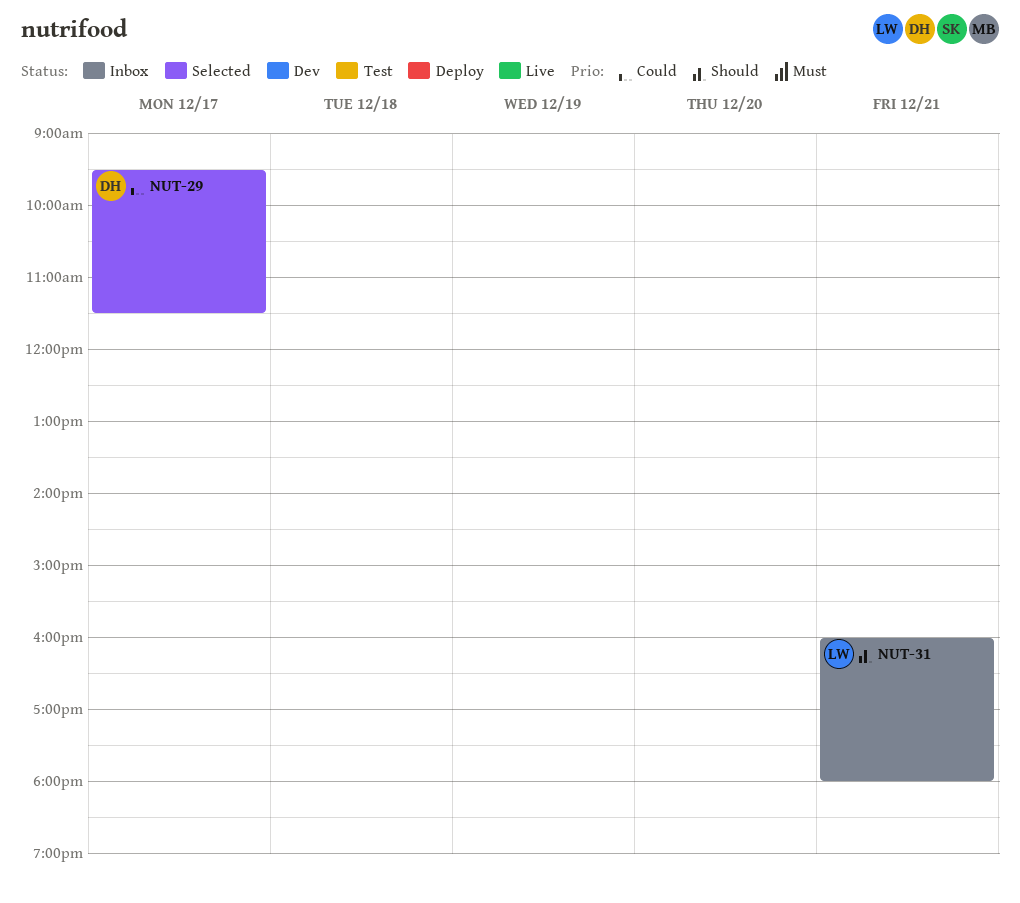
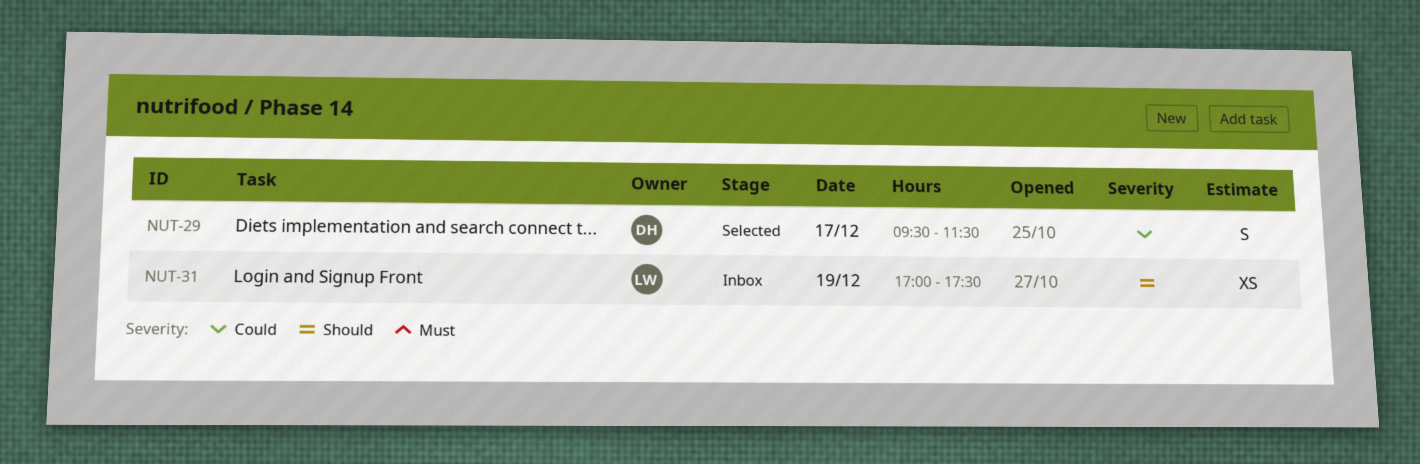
NUT-31, day: Dec 21 -> Dec 19
NUT-31, begins: 16:00 -> 17:00
NUT-31, ends: 18:00 -> 17:30

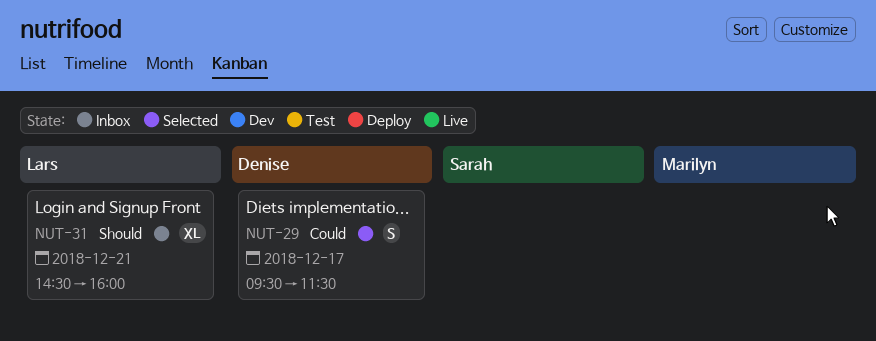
NUT-31, estimate: XS -> XL
NUT-31, day: Dec 19 -> Dec 21
NUT-31, begins: 17:00 -> 14:30
NUT-31, ends: 17:30 -> 16:00

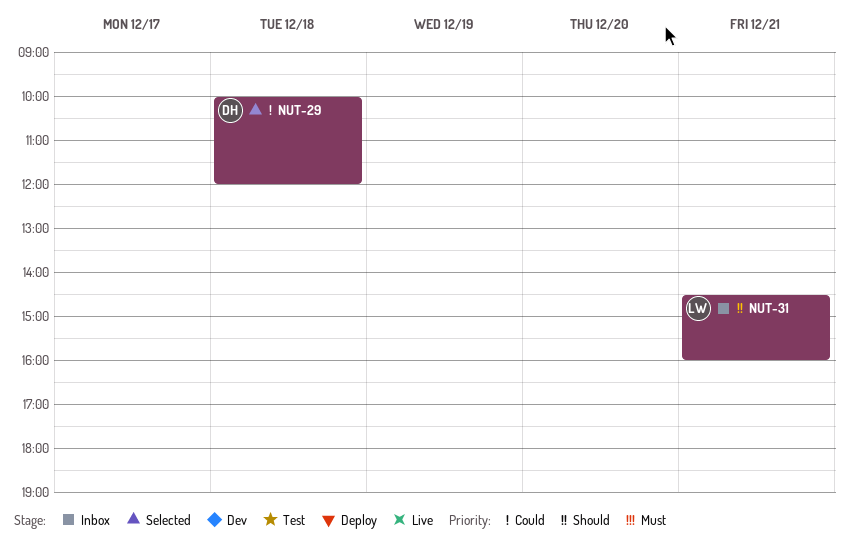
NUT-29, day: Dec 17 -> Dec 18
NUT-29, begins: 09:30 -> 10:00
NUT-29, ends: 11:30 -> 12:00

